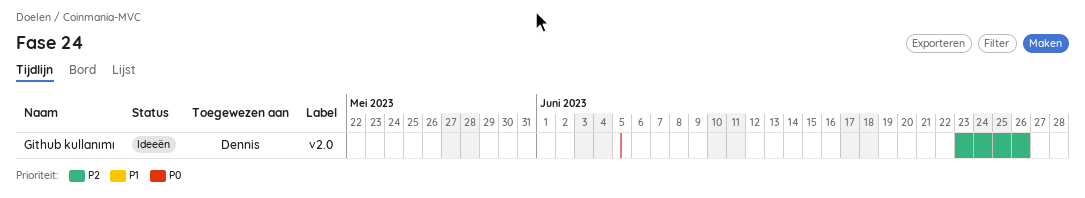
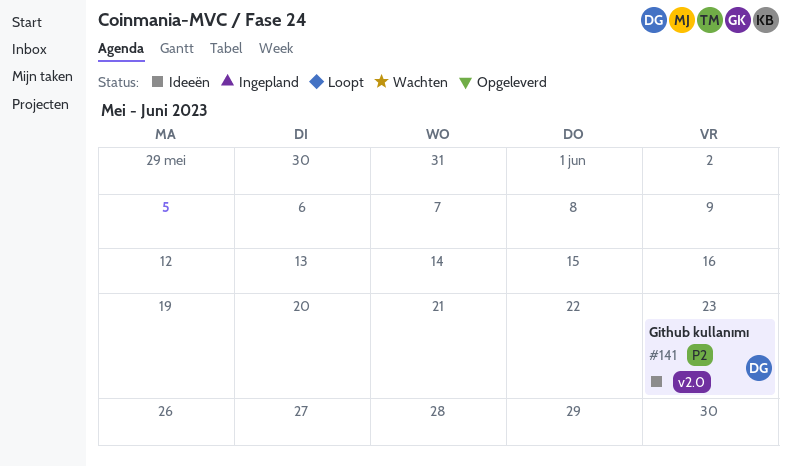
Github kullanımı, due: Jun 26 -> Jun 23

